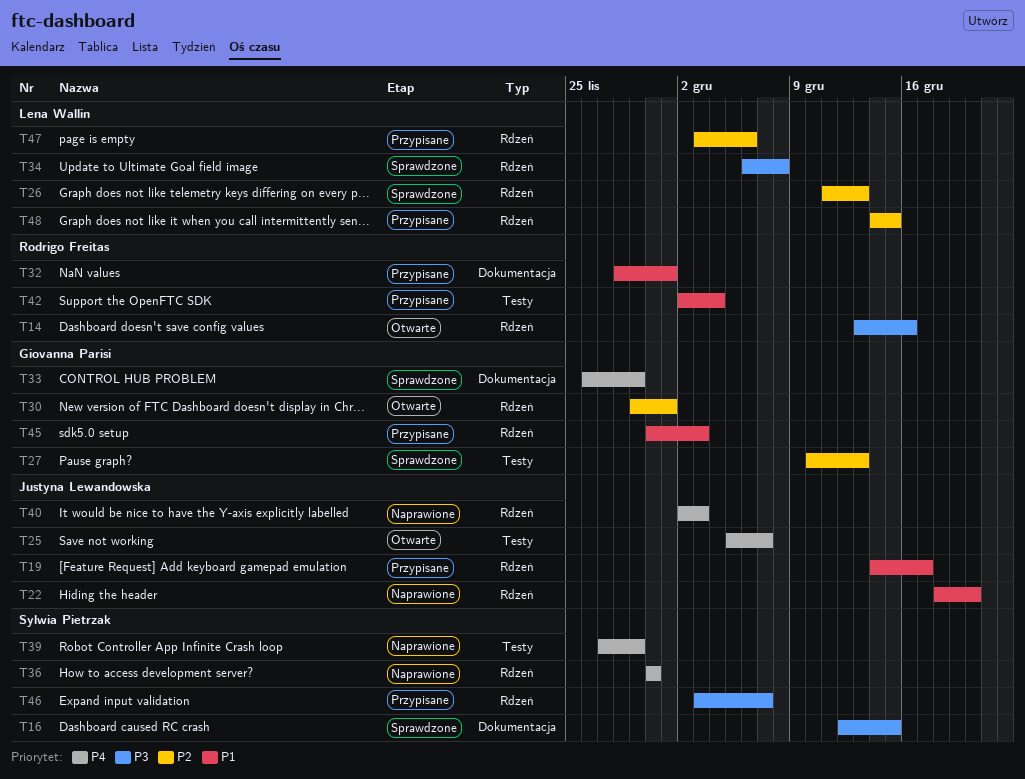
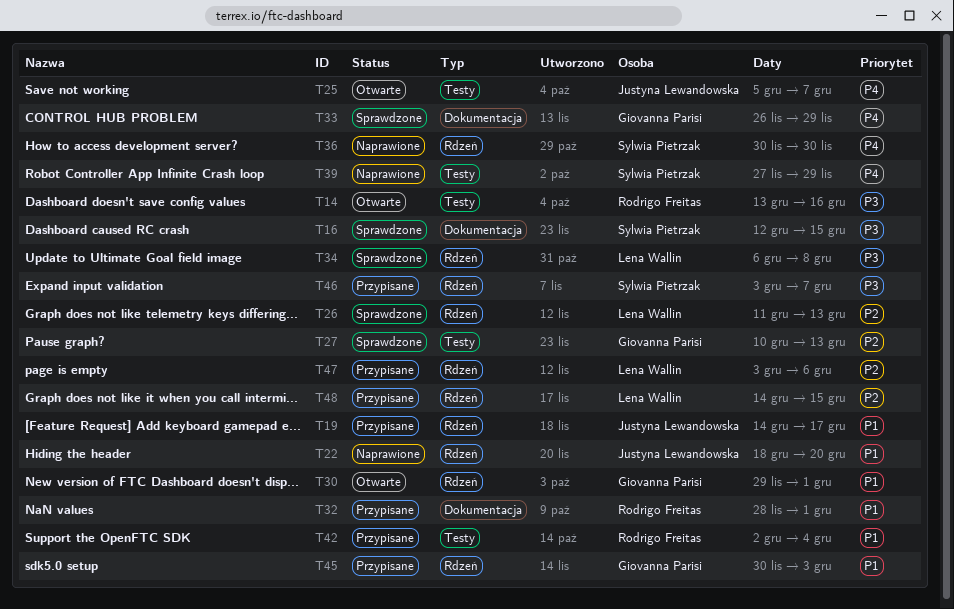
T14, label: Rdzeń -> Testy
T30, priority: P2 -> P1
T40: present -> none

